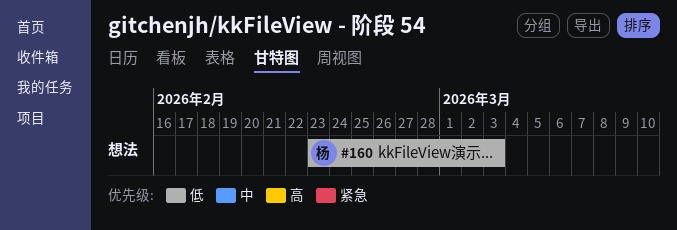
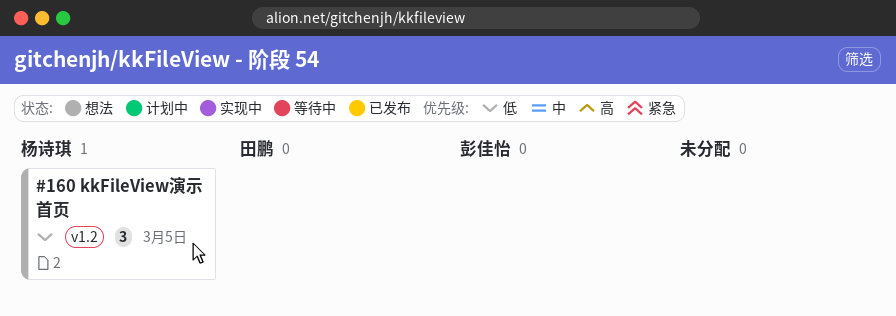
#160, due: Mar 3 -> Mar 5

